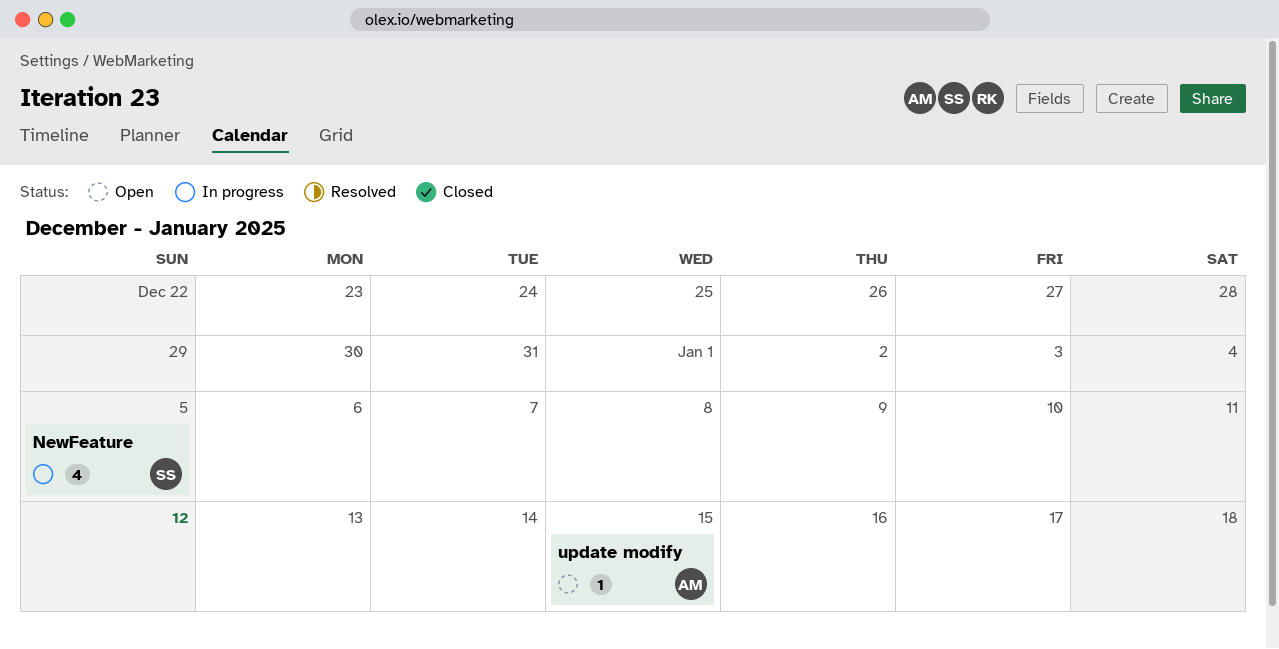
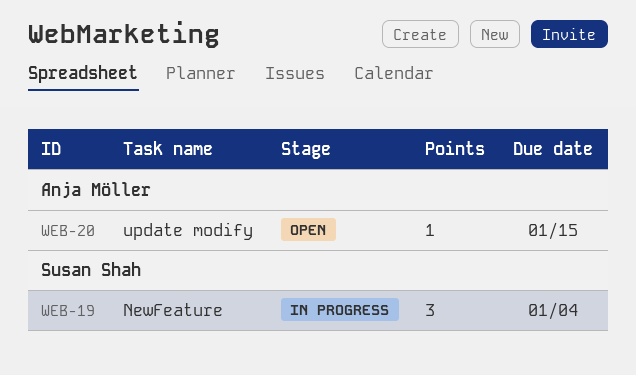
NewFeature, estimate: 4 -> 3
NewFeature, due: Jan 5 -> Jan 4

